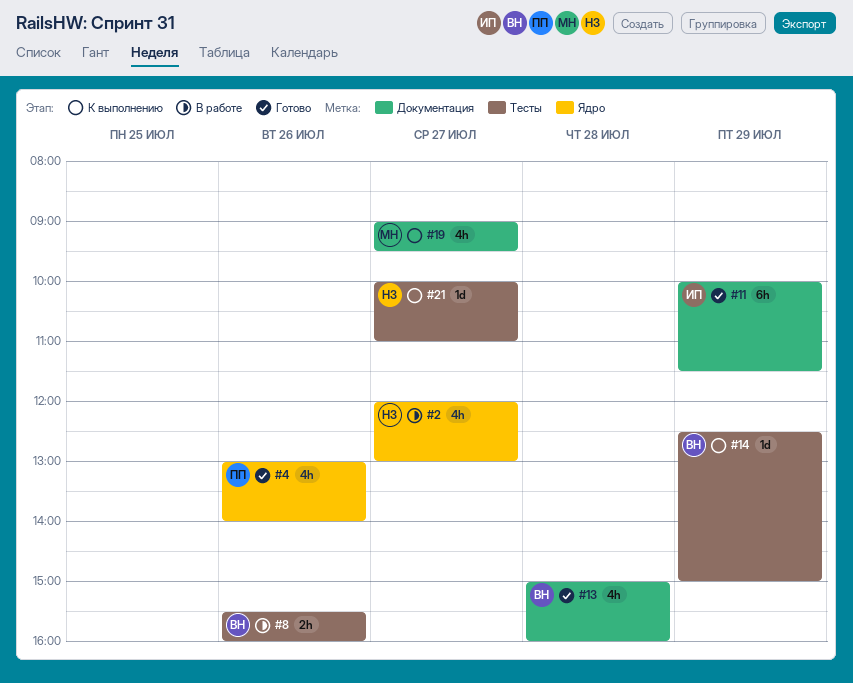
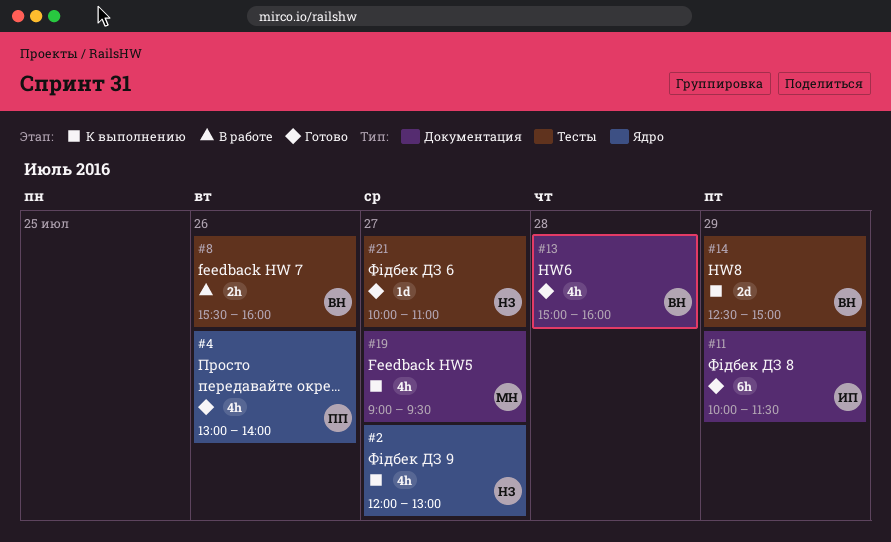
#2, status: В работе -> К выполнению
#14, estimate: 1d -> 2d
#21, status: К выполнению -> Готово

